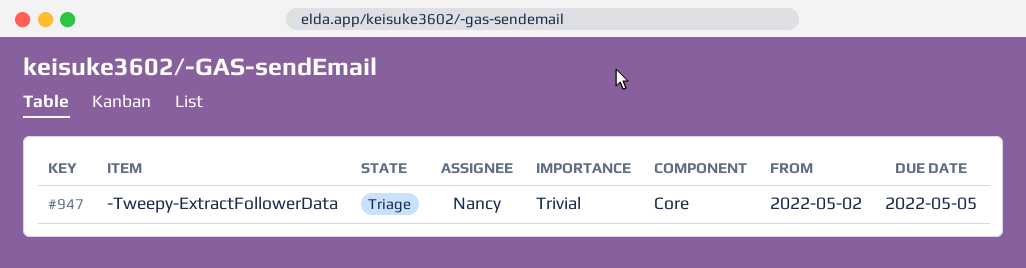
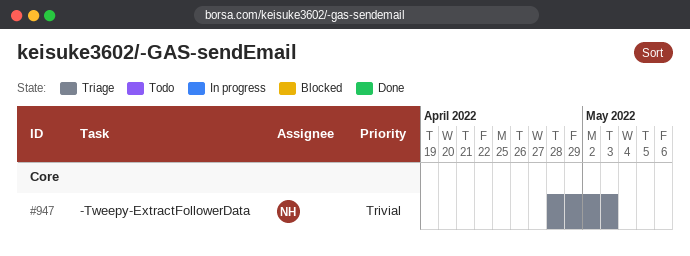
#947, start: May 2 -> Apr 28
#947, due: May 5 -> May 3

